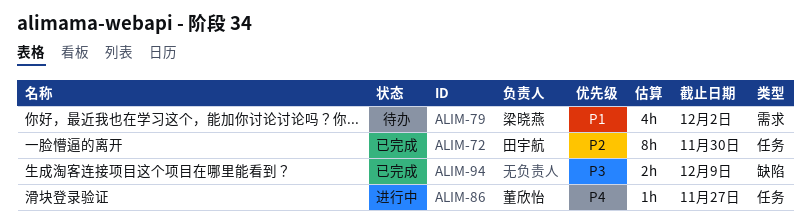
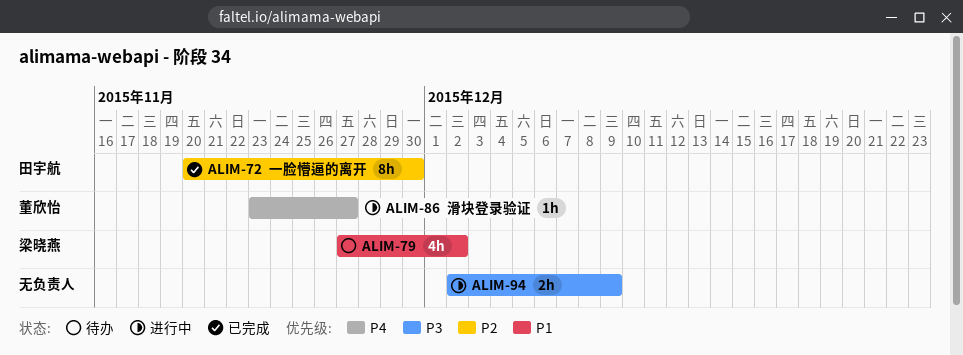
ALIM-94, status: 已完成 -> 进行中

